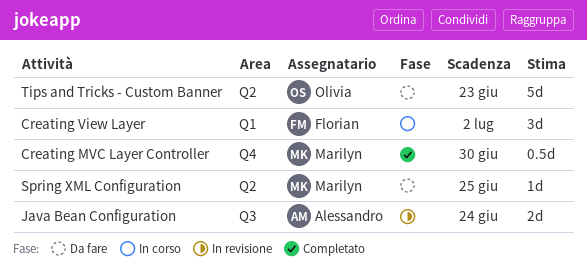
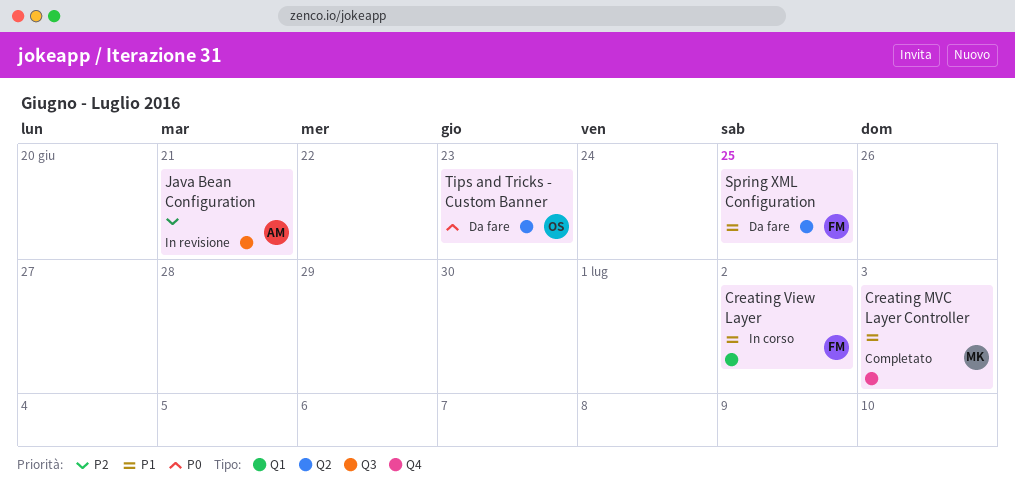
Creating MVC Layer Controller, due: Jun 30 -> Jul 3
Java Bean Configuration, due: Jun 24 -> Jun 21
Spring XML Configuration, owner: Marilyn -> Florian

